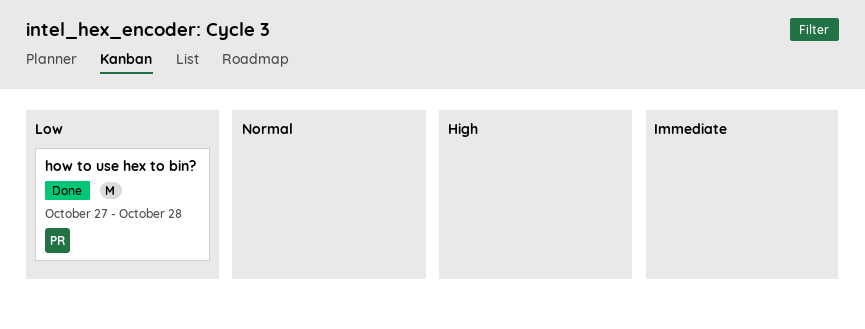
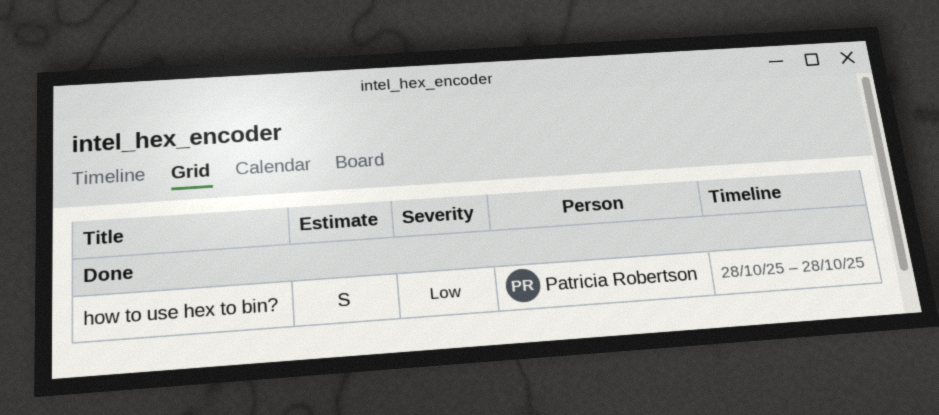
how to use hex to bin?, estimate: M -> S
how to use hex to bin?, start: Oct 27 -> Oct 28

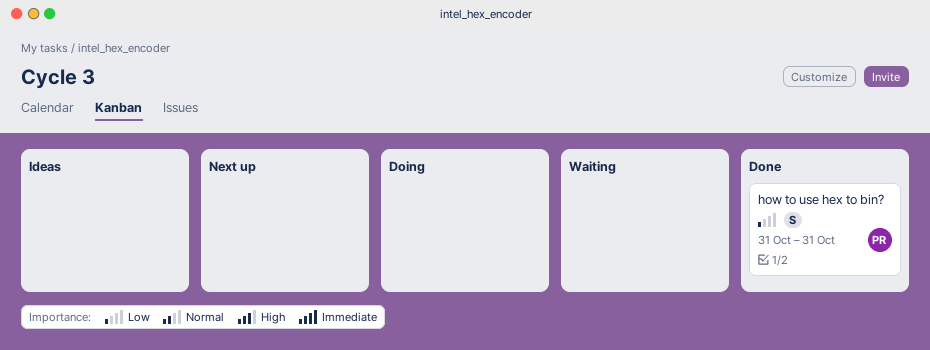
how to use hex to bin?, start: Oct 28 -> Oct 31
how to use hex to bin?, due: Oct 28 -> Oct 31

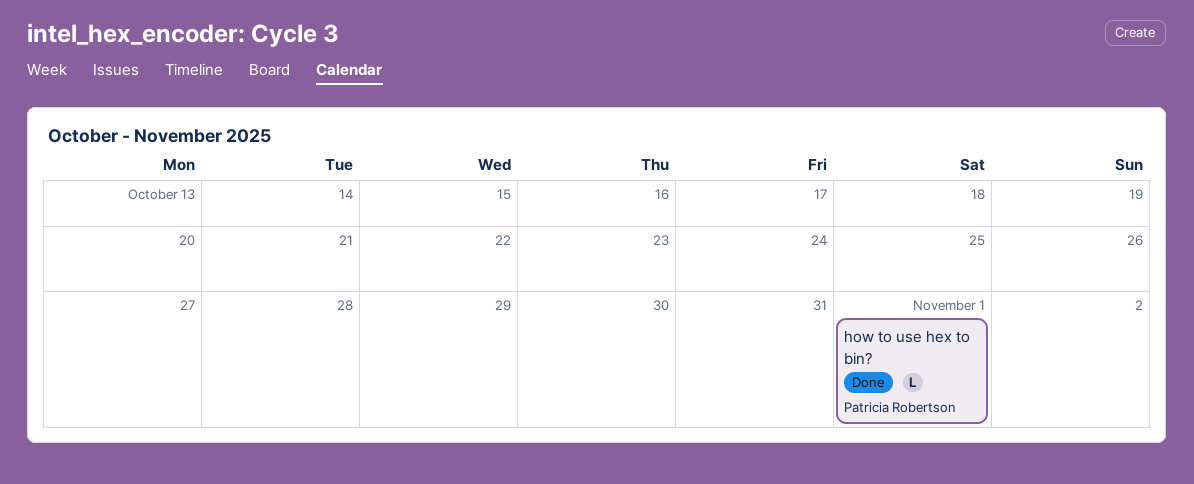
how to use hex to bin?, estimate: S -> L
how to use hex to bin?, due: Oct 31 -> Nov 1

